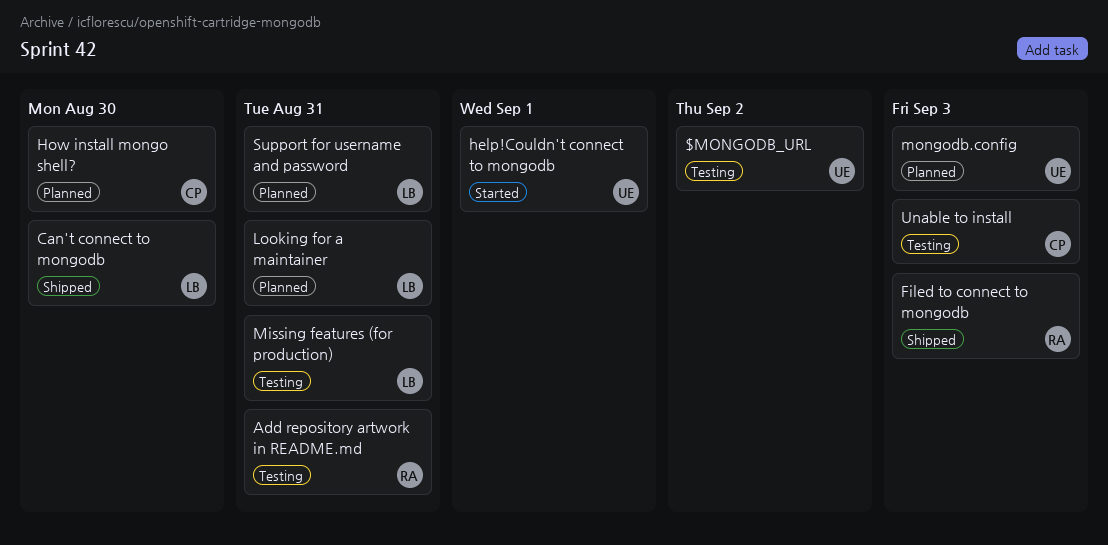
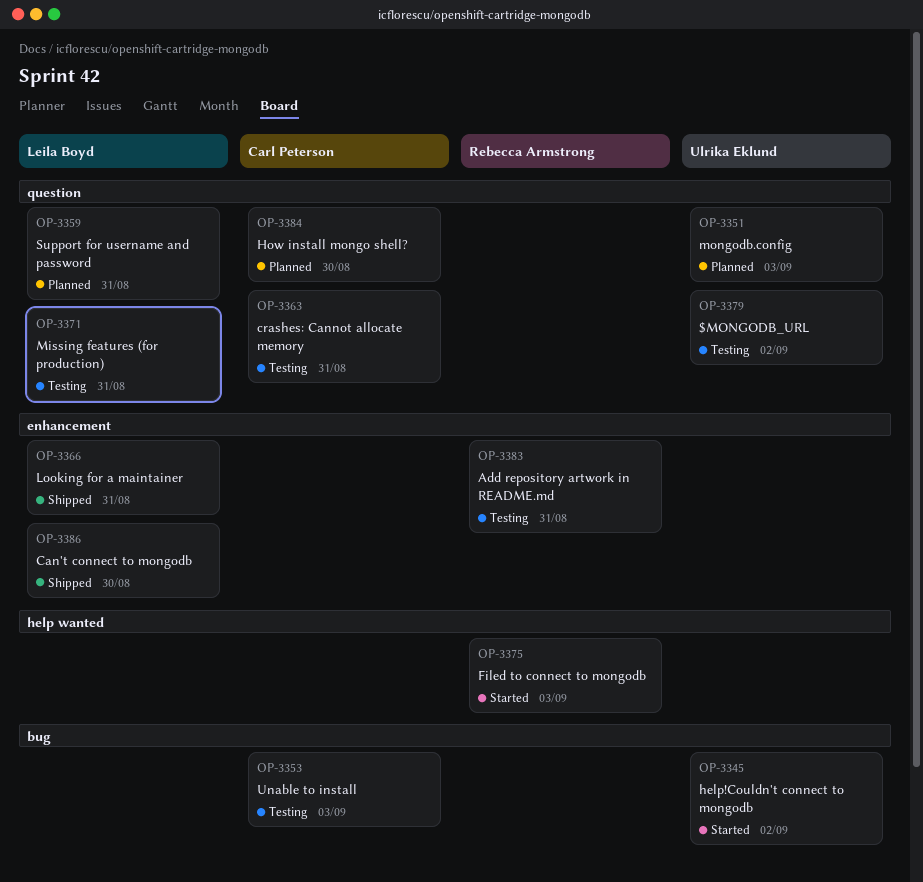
crashes: Cannot allocate memory: none -> present
Filed to connect to mongodb, status: Shipped -> Started
help!Couldn't connect to mongodb, due: Sep 1 -> Sep 2
Looking for a maintainer, status: Planned -> Shipped

